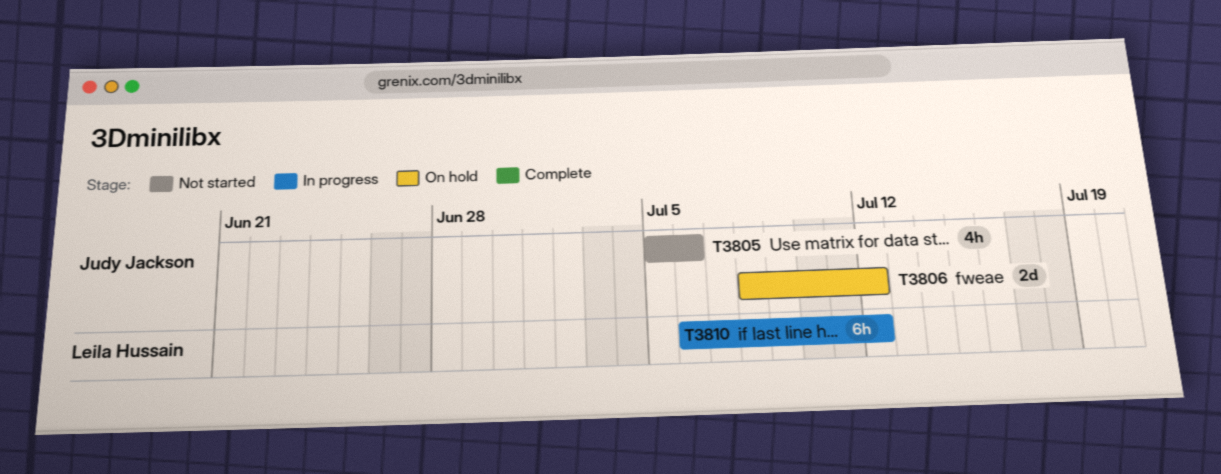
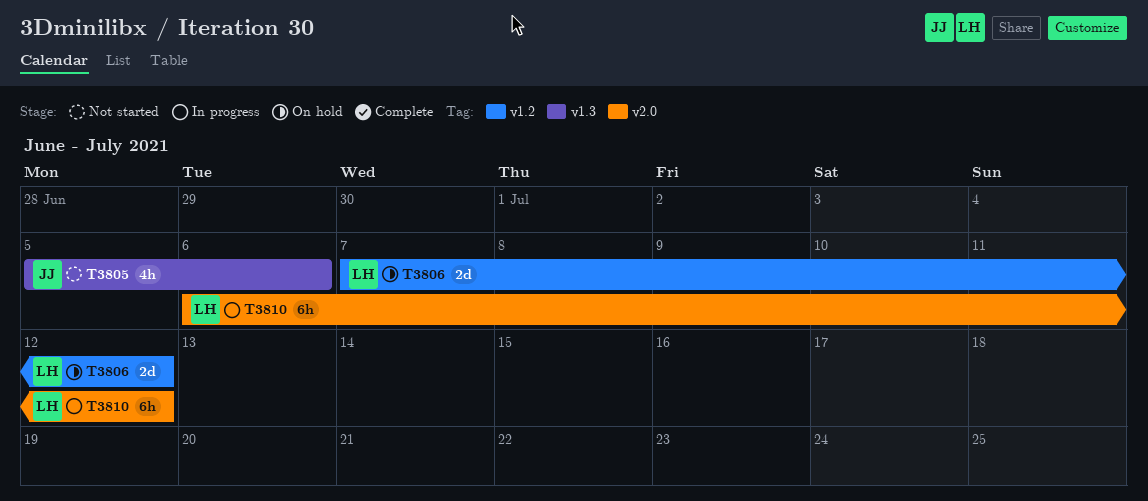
T3806, owner: Judy Jackson -> Leila Hussain
T3806, start: Jul 8 -> Jul 7

